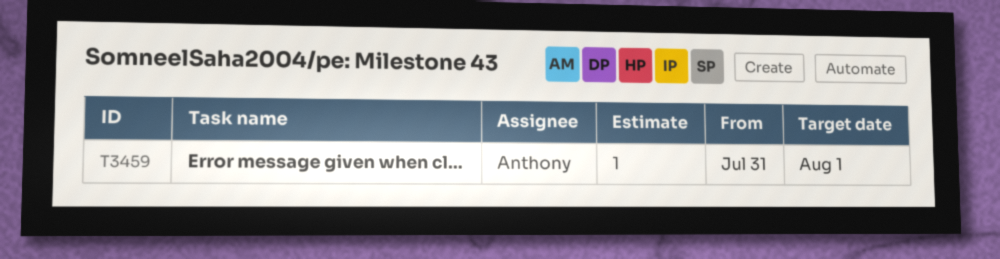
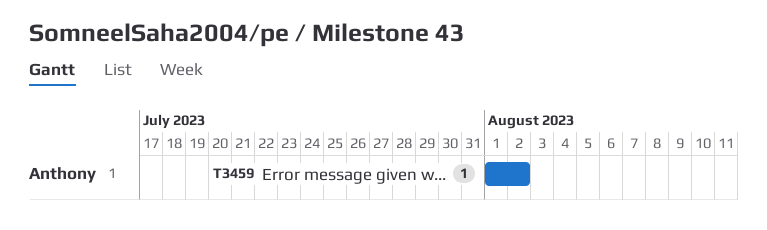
T3459, start: Jul 31 -> Aug 1
T3459, due: Aug 1 -> Aug 2

